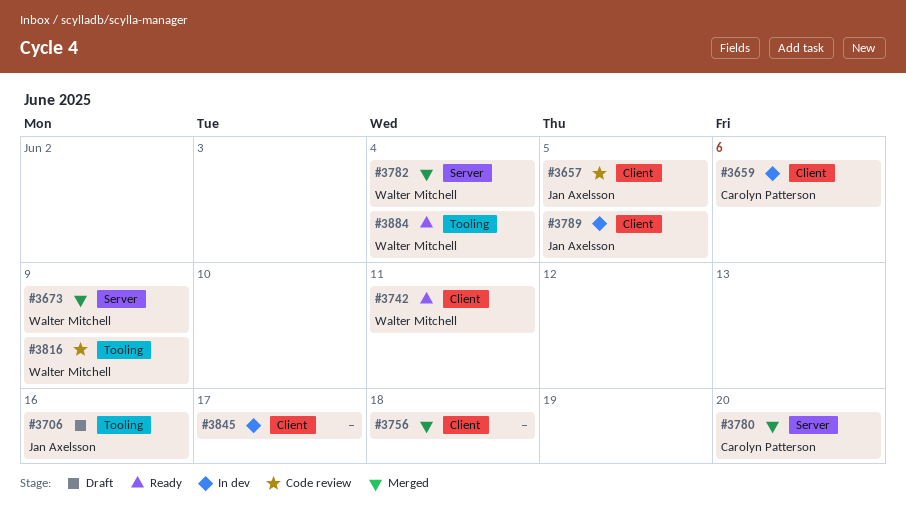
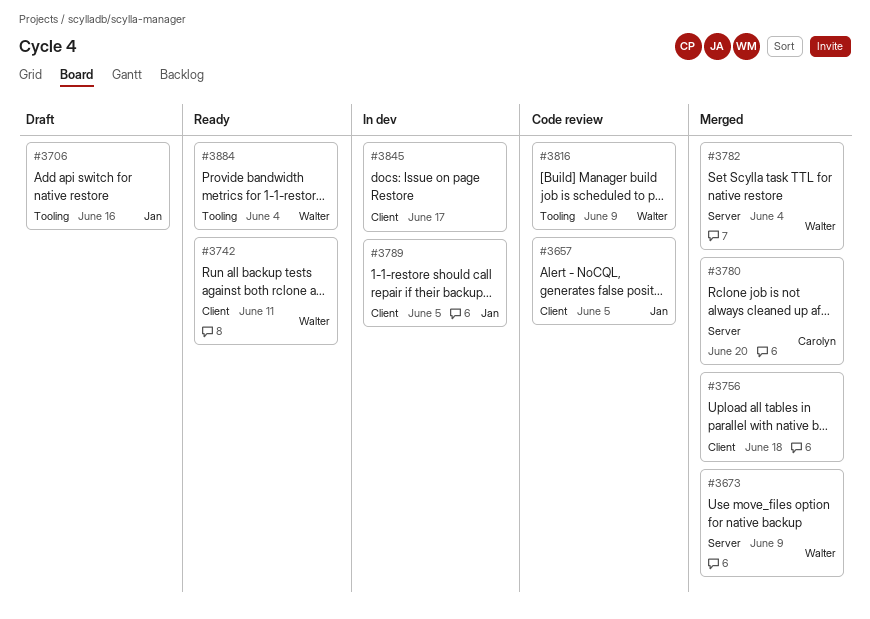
#3659: present -> none

